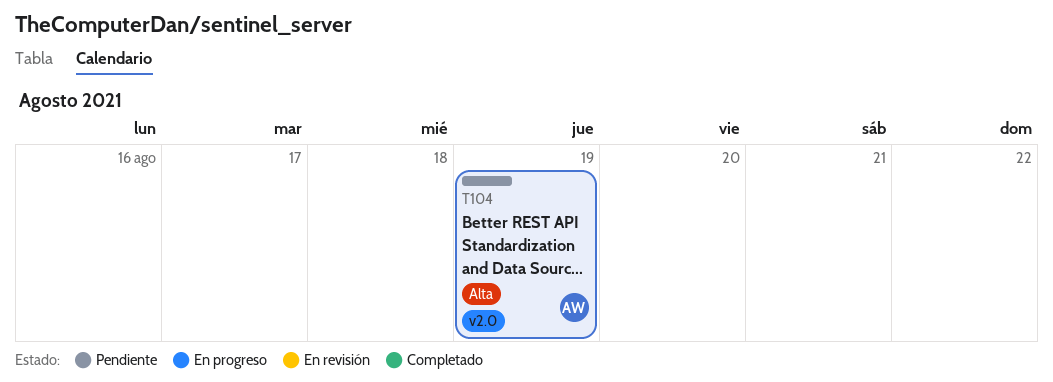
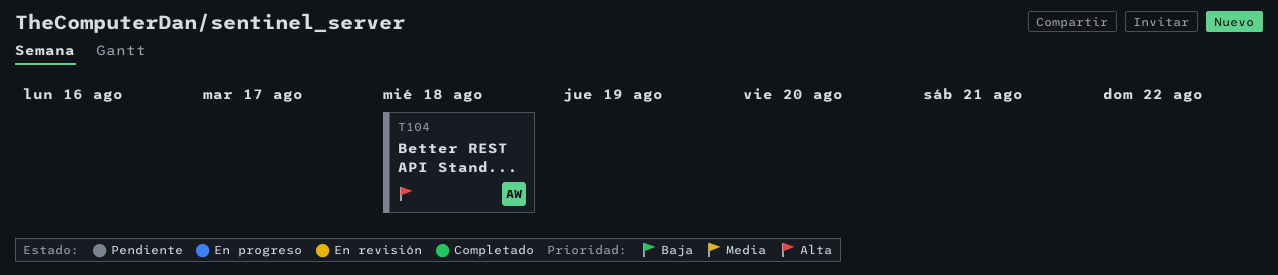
T104, due: Aug 19 -> Aug 18

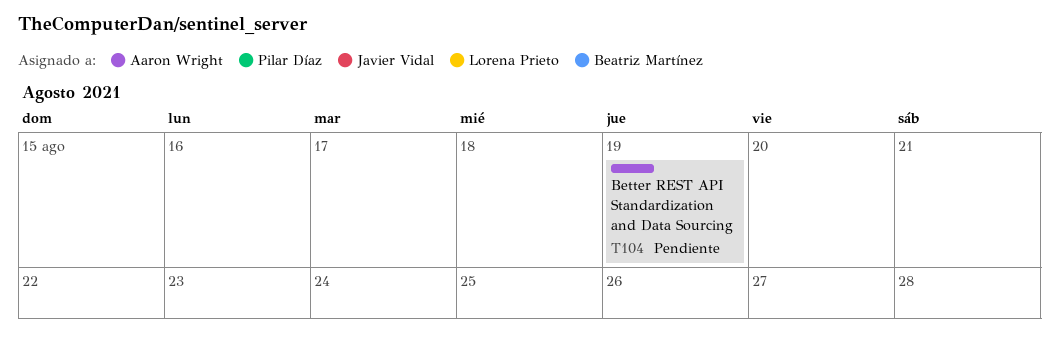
T104, due: Aug 18 -> Aug 19

